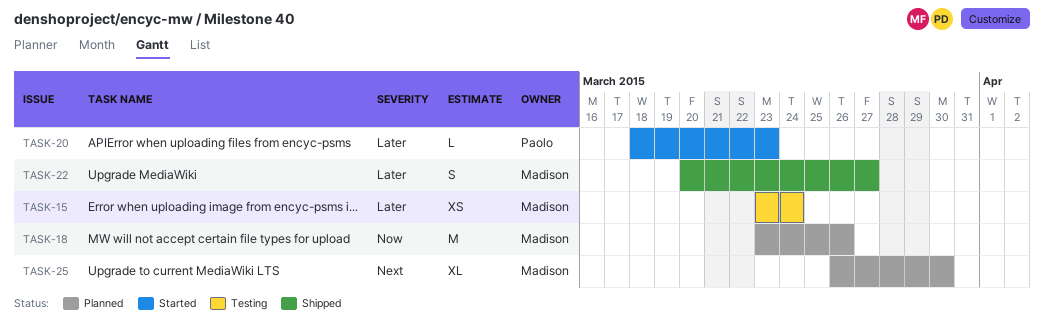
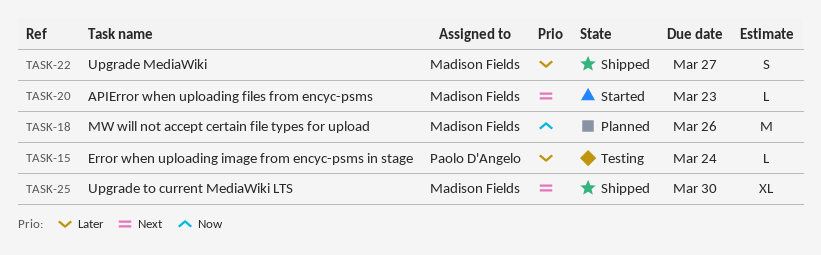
TASK-15, owner: Madison Fields -> Paolo D'Angelo
TASK-15, estimate: XS -> L
TASK-20, owner: Paolo D'Angelo -> Madison Fields
TASK-20, priority: Later -> Next
TASK-25, status: Planned -> Shipped

